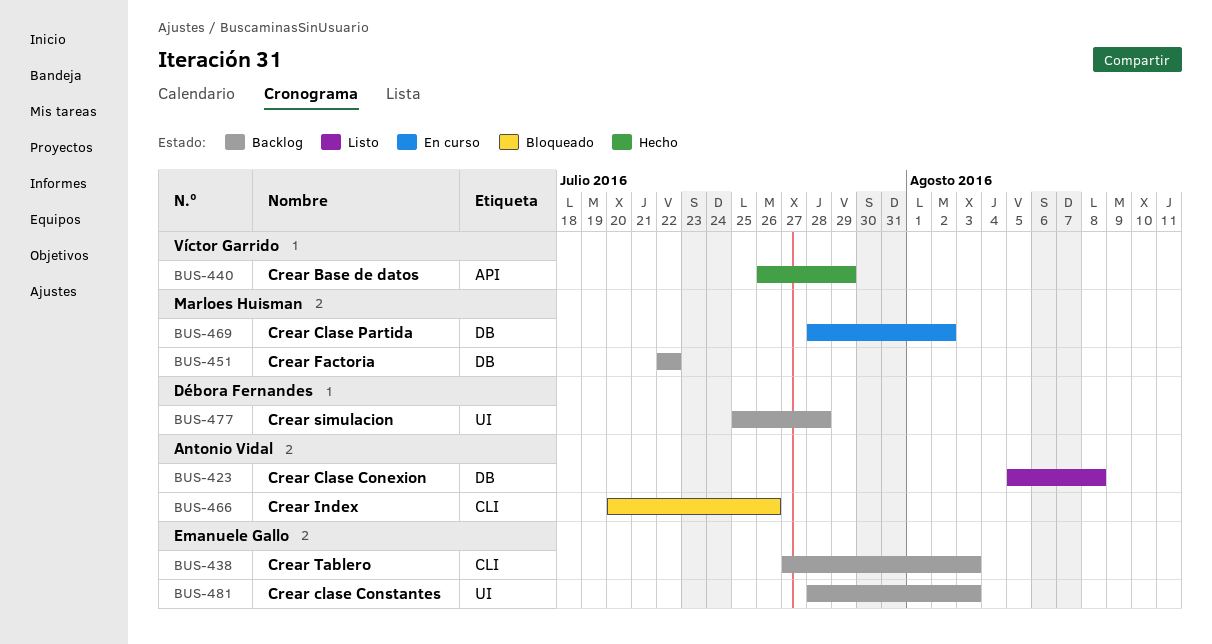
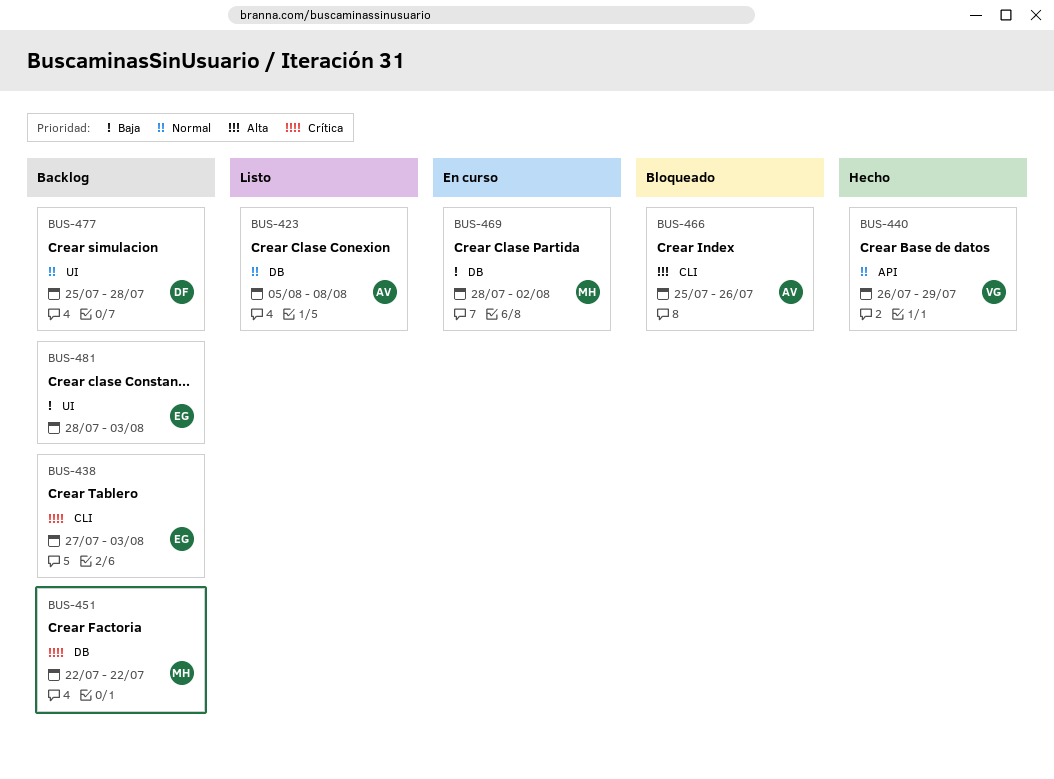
BUS-466, start: Jul 20 -> Jul 25

